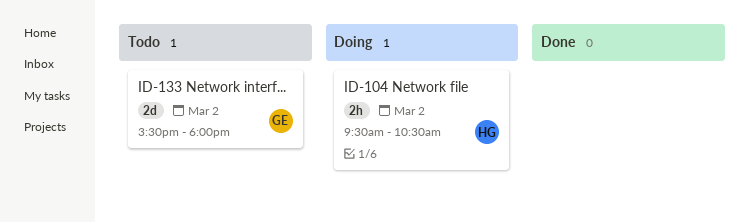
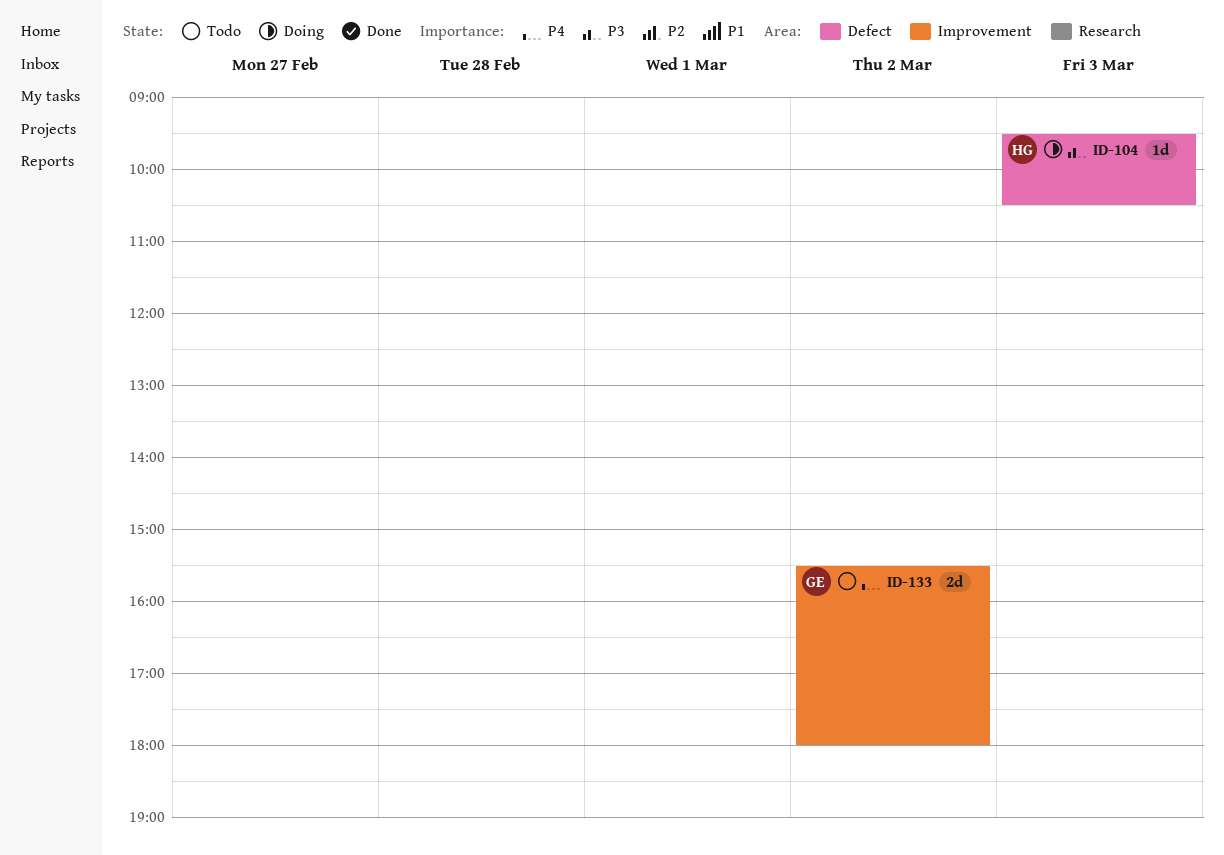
ID-104, estimate: 2h -> 1d
ID-104, day: Mar 2 -> Mar 3

